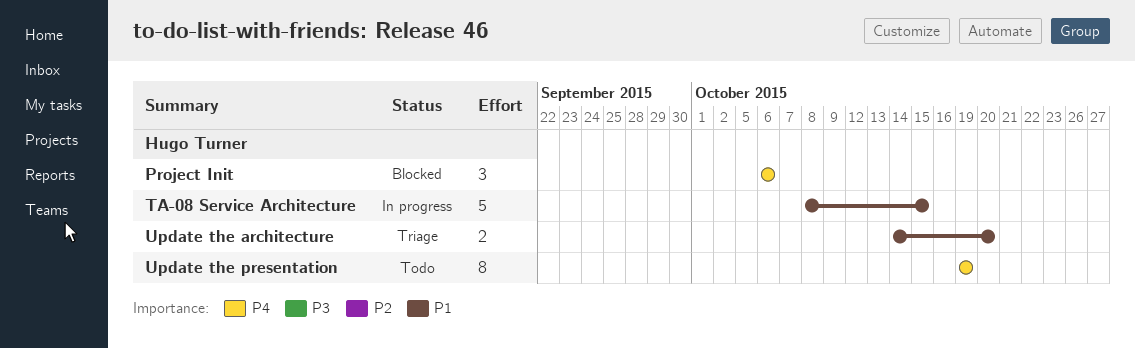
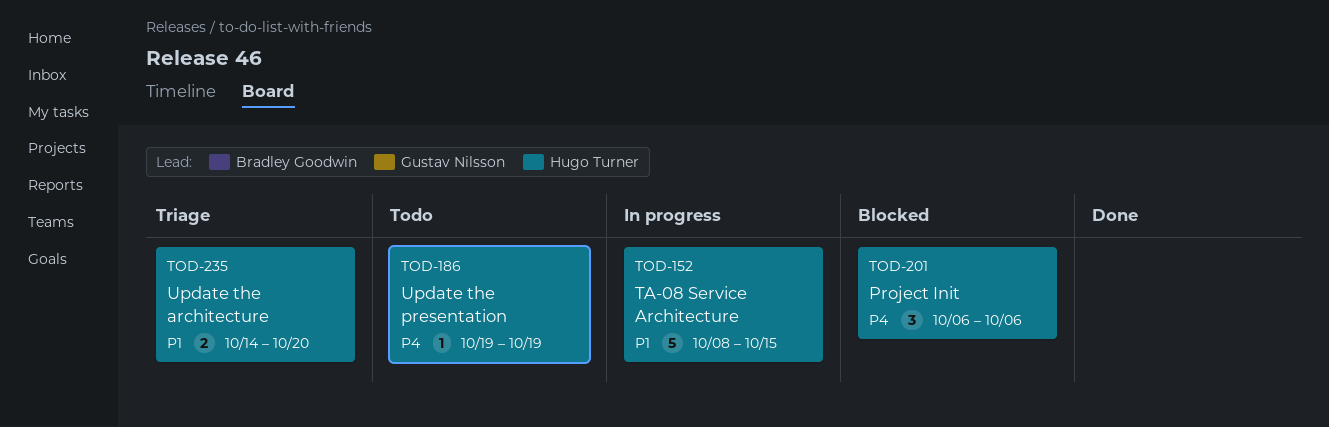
Update the presentation, estimate: 8 -> 1

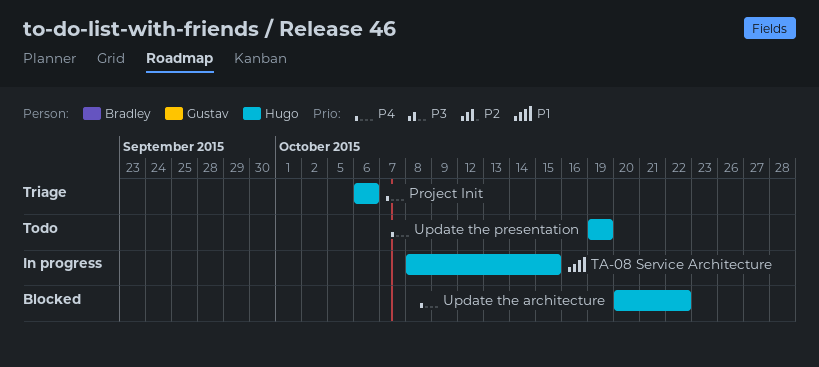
Project Init, status: Blocked -> Triage
Update the architecture, status: Triage -> Blocked
Update the architecture, priority: P1 -> P4
Update the architecture, start: Oct 14 -> Oct 20
Update the architecture, due: Oct 20 -> Oct 22

